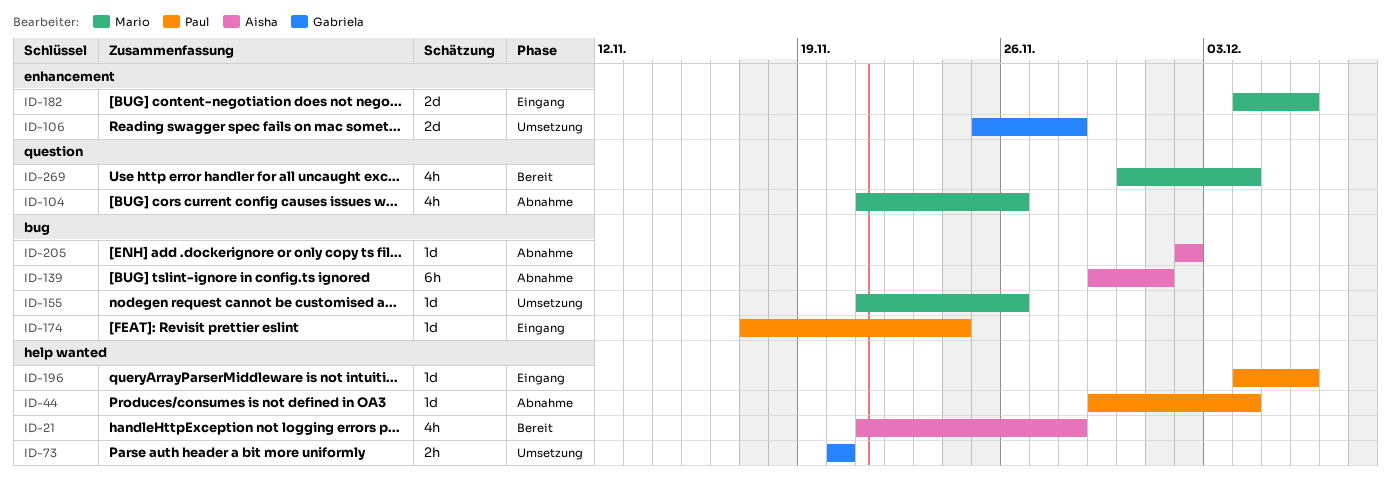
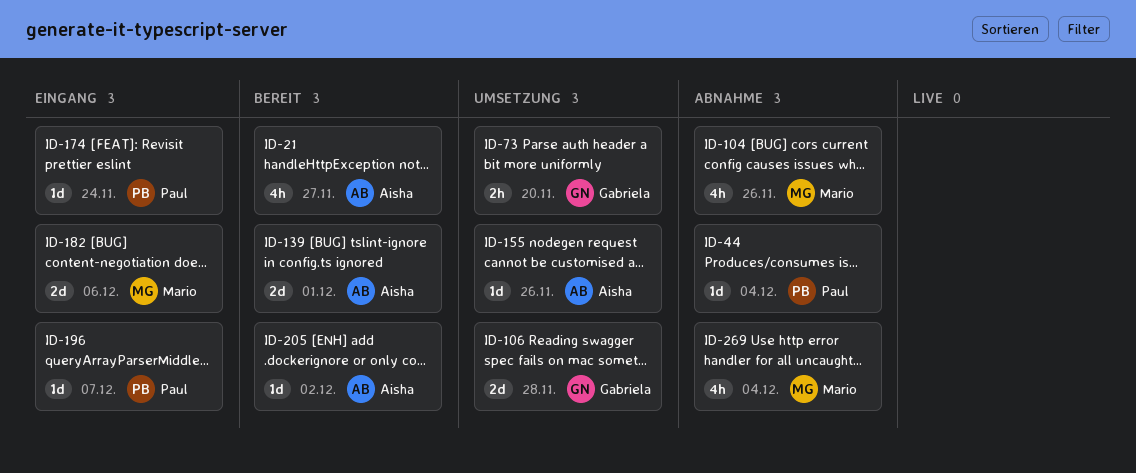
ID-21, due: Nov 28 -> Nov 27
ID-139, status: Abnahme -> Bereit
ID-139, estimate: 6h -> 2d
ID-155, owner: Mario -> Aisha
ID-196, due: Dec 6 -> Dec 7
ID-205, status: Abnahme -> Bereit
ID-269, status: Bereit -> Abnahme

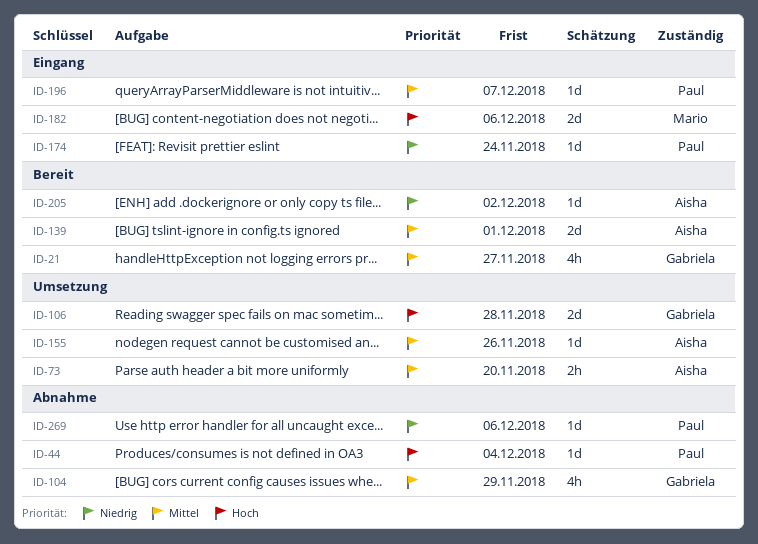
ID-21, owner: Aisha -> Gabriela
ID-73, owner: Gabriela -> Aisha
ID-104, owner: Mario -> Gabriela
ID-104, due: Nov 26 -> Nov 29
ID-269, owner: Mario -> Paul
ID-269, estimate: 4h -> 1d
ID-269, due: Dec 4 -> Dec 6

